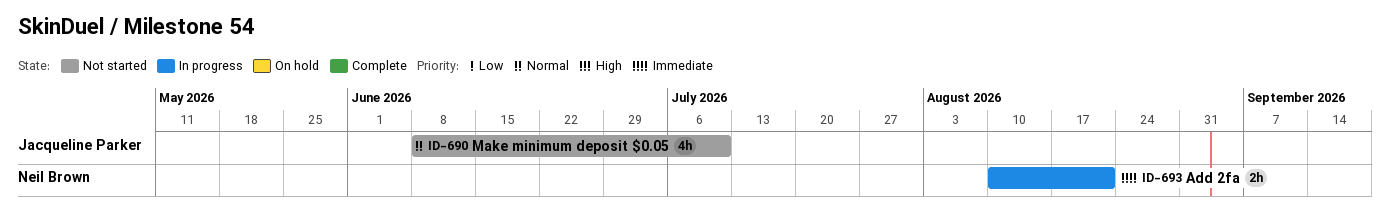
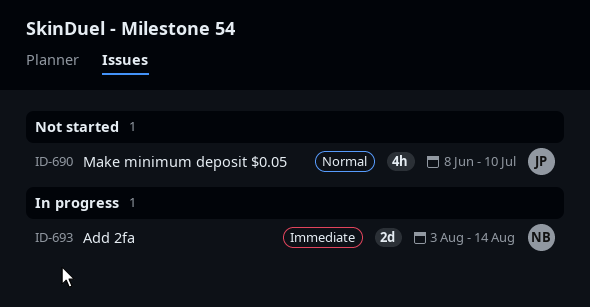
ID-693, estimate: 2h -> 2d
ID-693, start: Aug 10 -> Aug 3
ID-693, due: Aug 21 -> Aug 14

